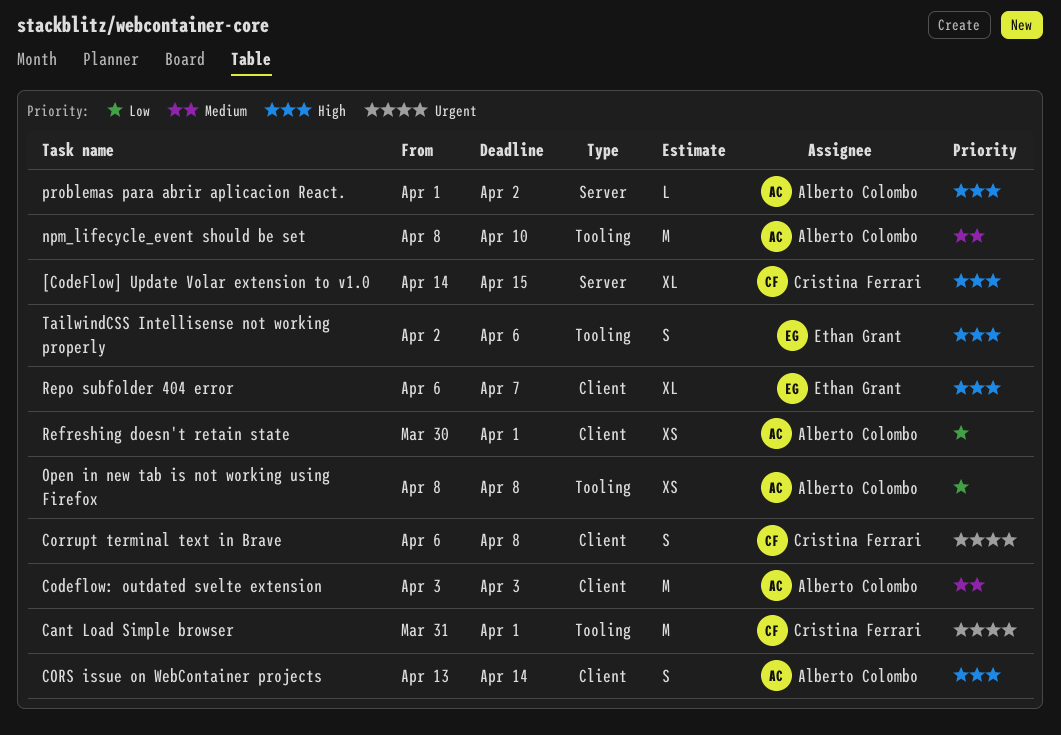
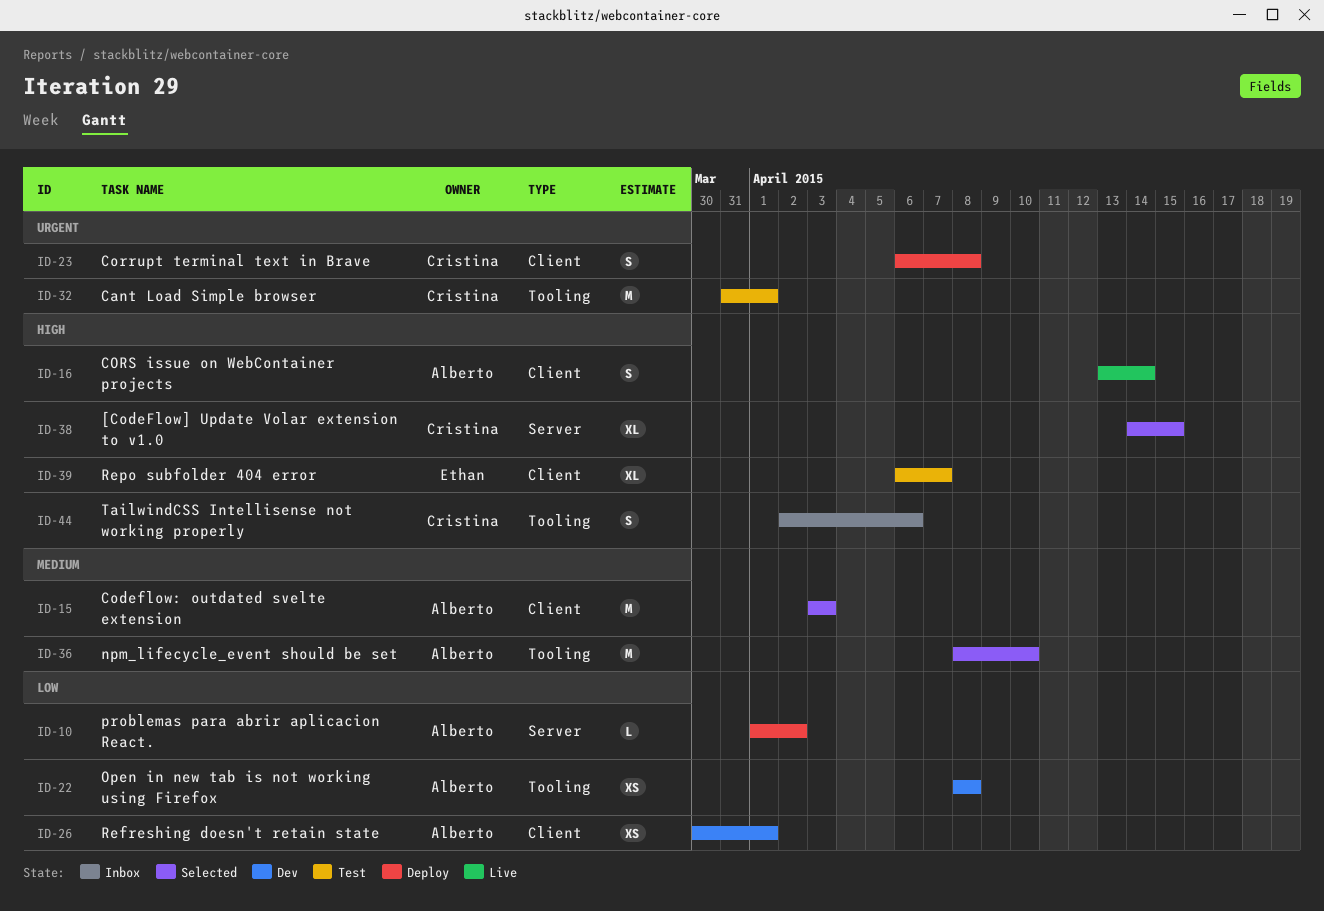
problemas para abrir aplicacion React., priority: High -> Low
TailwindCSS Intellisense not working properly, owner: Ethan Grant -> Cristina Ferrari

